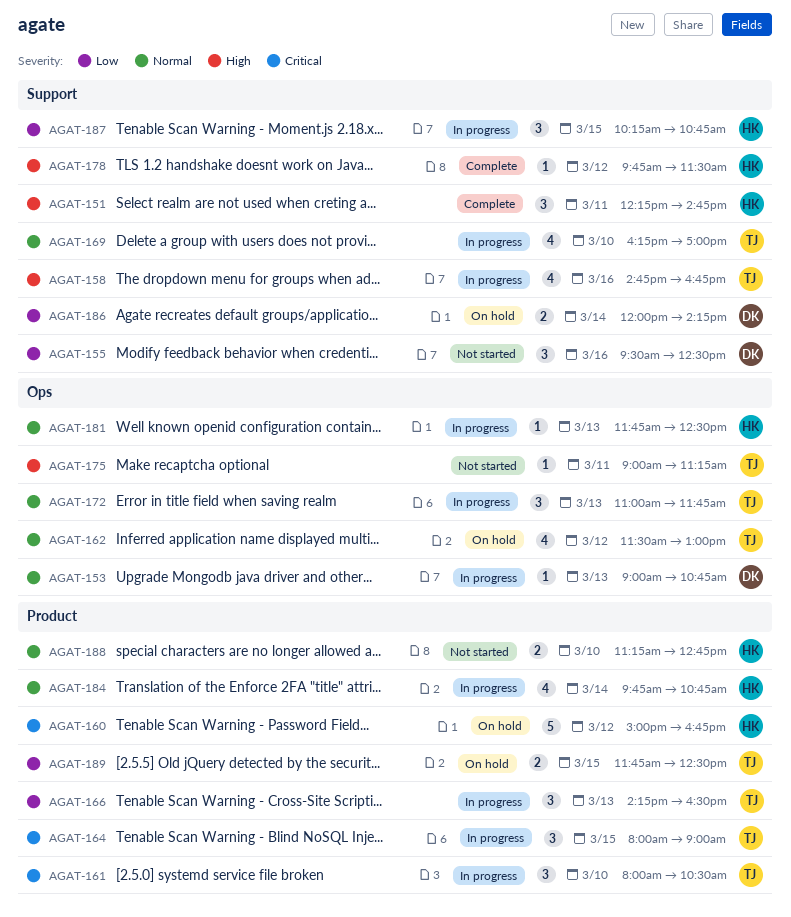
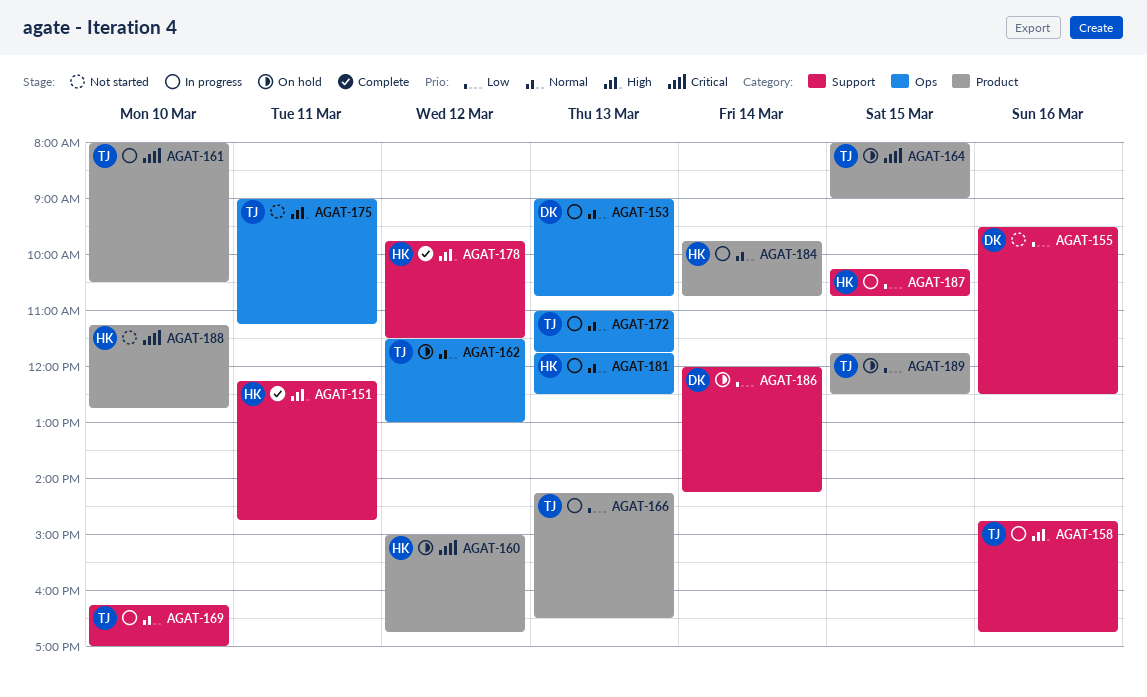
AGAT-164, status: In progress -> On hold
AGAT-188, priority: Normal -> Critical

